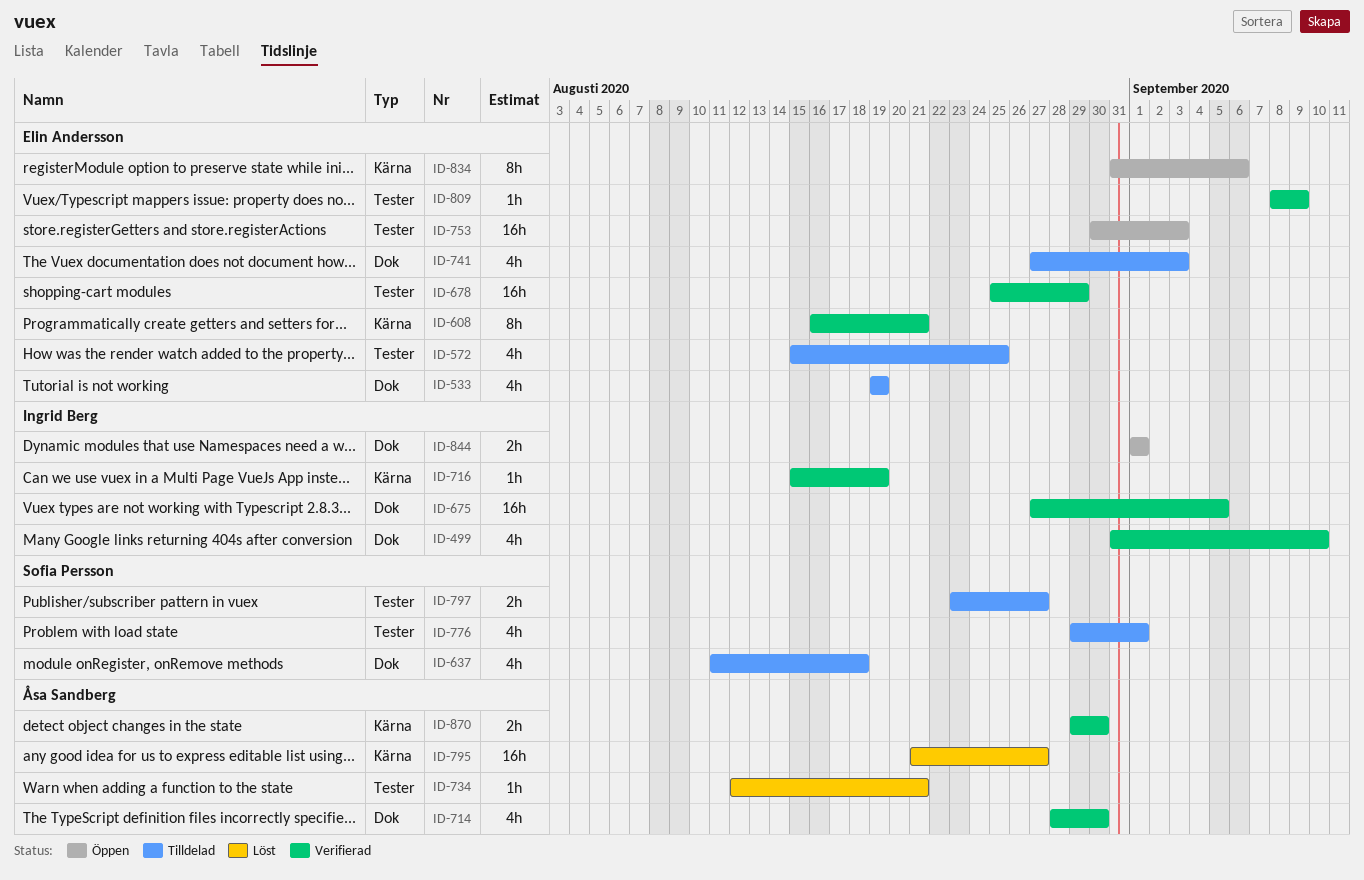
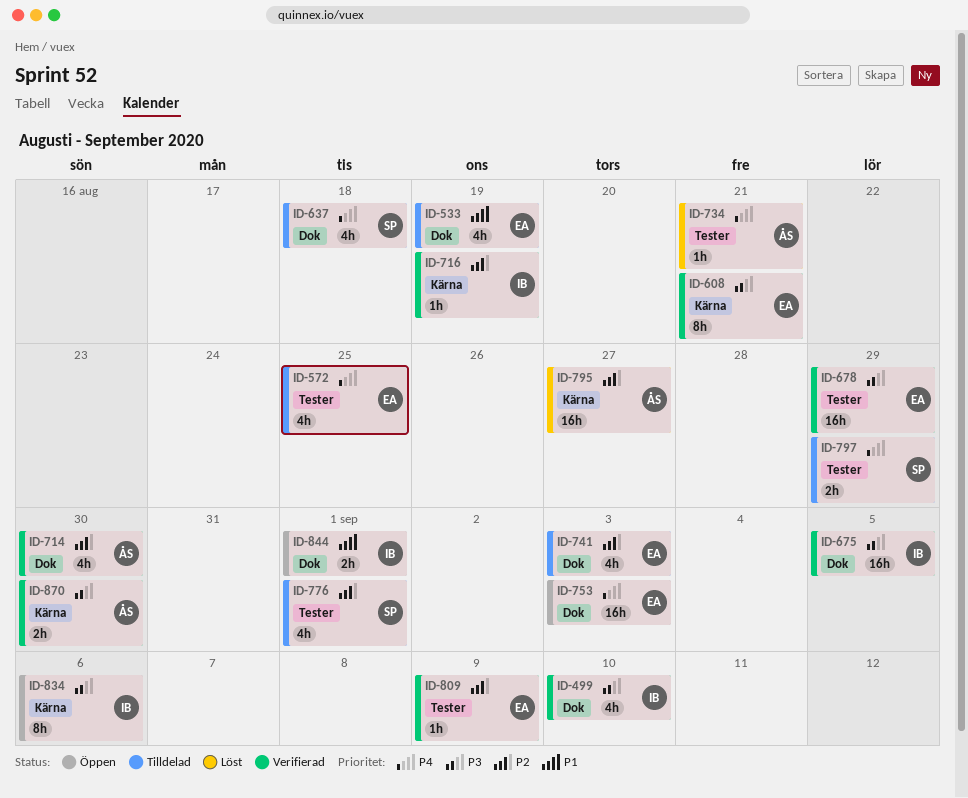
ID-753, label: Tester -> Dok
ID-797, due: Aug 27 -> Aug 29
ID-834, owner: Elin Andersson -> Ingrid Berg

